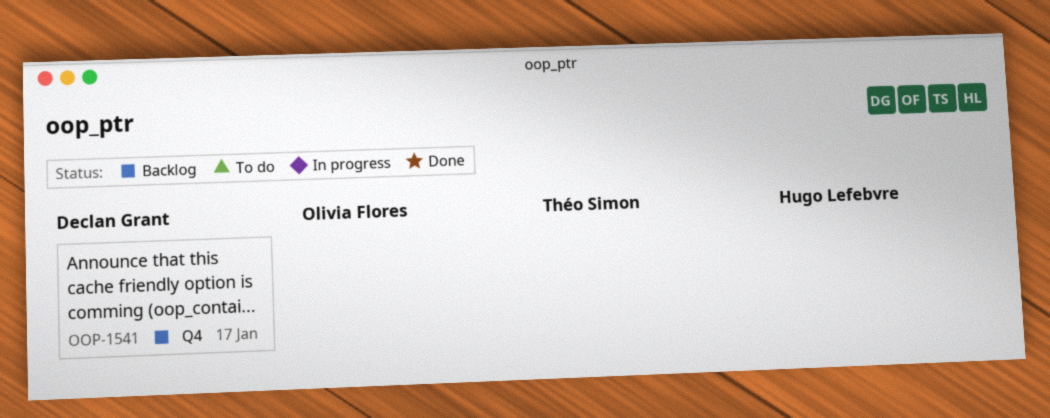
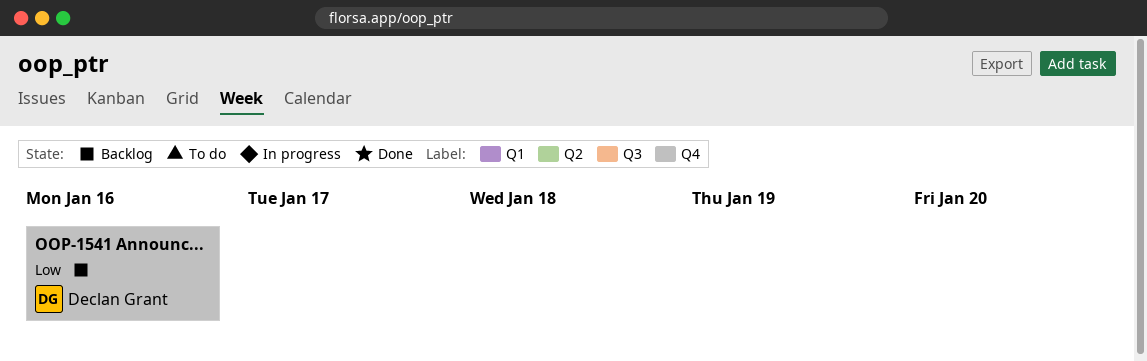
OOP-1541, due: Jan 17 -> Jan 16

